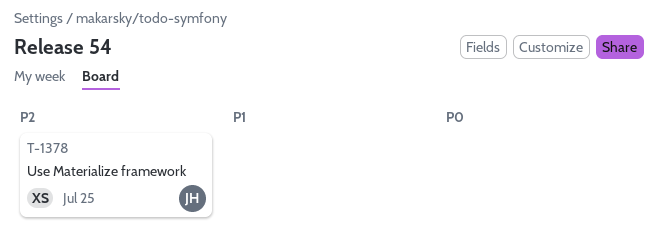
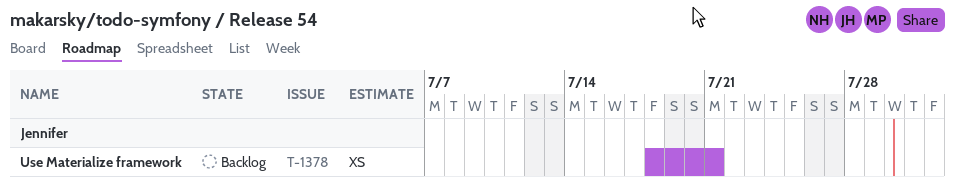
T-1378, due: Jul 25 -> Jul 21

